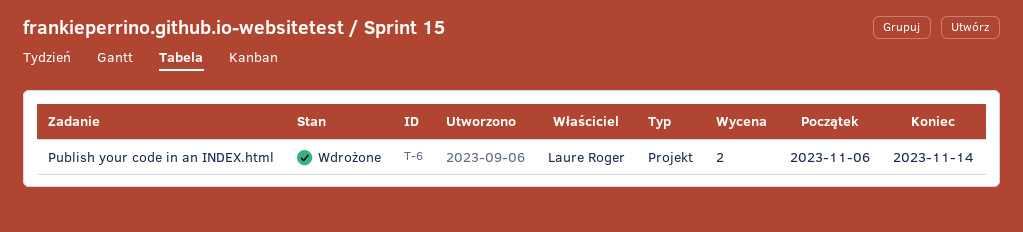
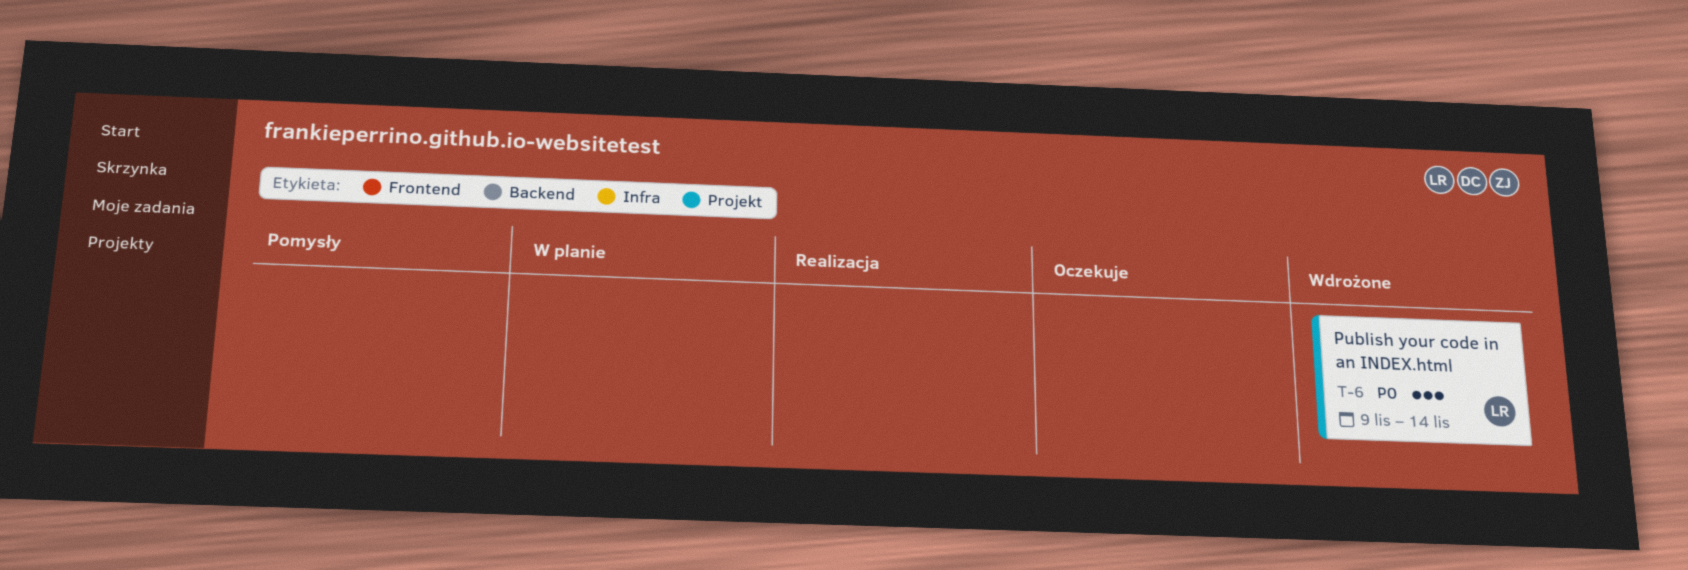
T-6, estimate: 2 -> 3
T-6, start: Nov 6 -> Nov 9

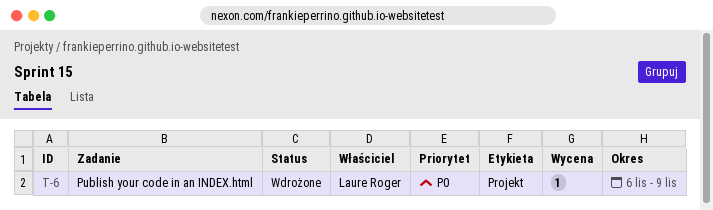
T-6, estimate: 3 -> 1
T-6, start: Nov 9 -> Nov 6
T-6, due: Nov 14 -> Nov 9

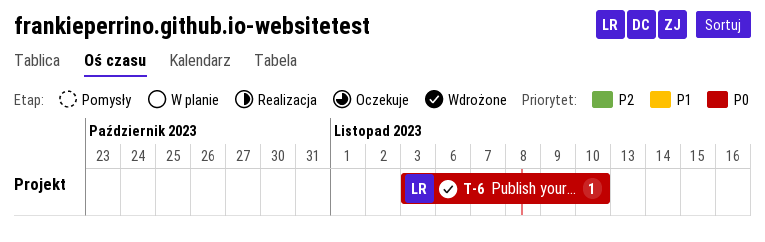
T-6, start: Nov 6 -> Nov 3
T-6, due: Nov 9 -> Nov 10

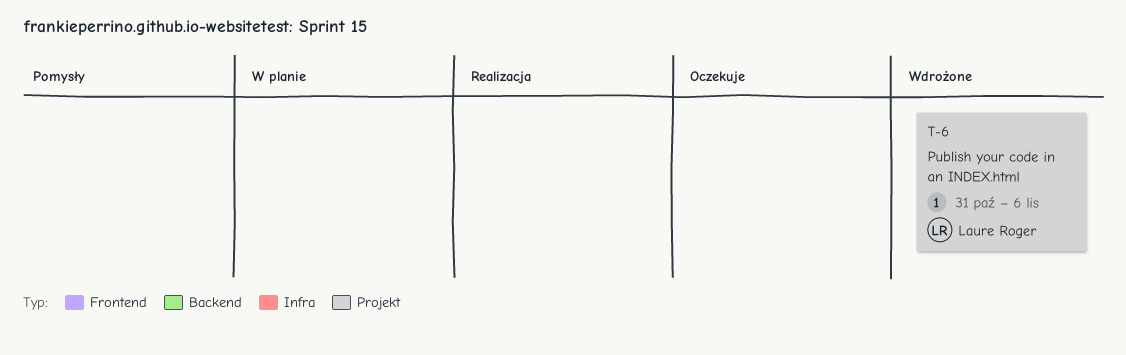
T-6, start: Nov 3 -> Oct 31
T-6, due: Nov 10 -> Nov 6

